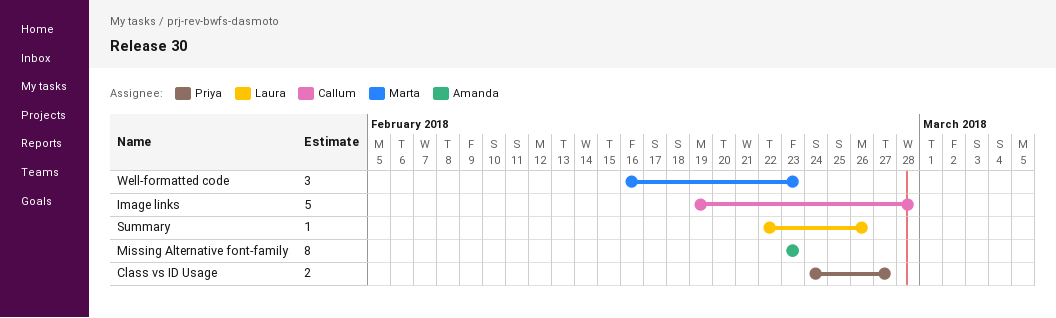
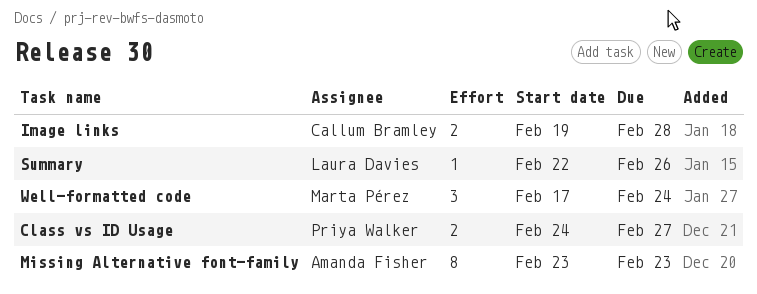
Image links, estimate: 5 -> 2
Well-formatted code, start: Feb 16 -> Feb 17
Well-formatted code, due: Feb 23 -> Feb 24

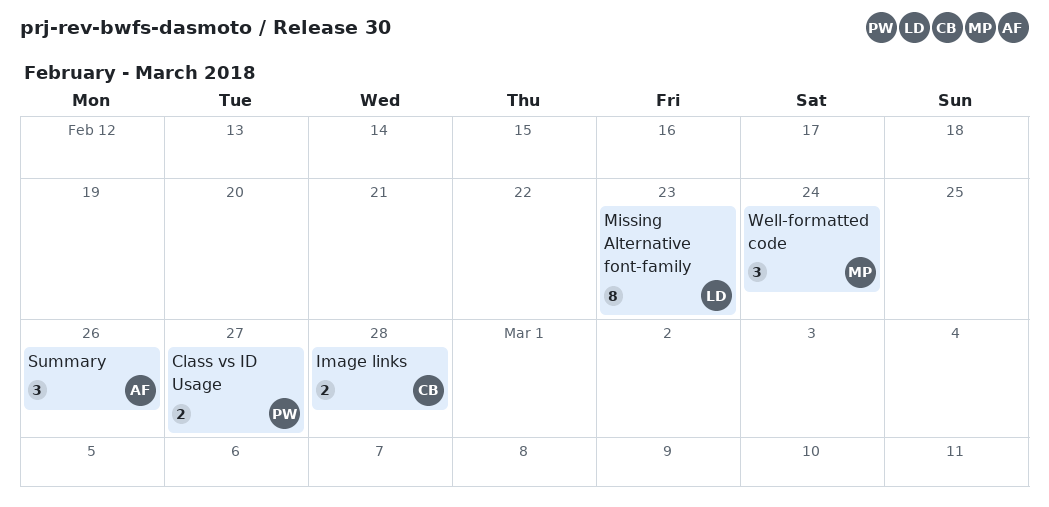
Missing Alternative font-family, owner: Amanda Fisher -> Laura Davies
Summary, owner: Laura Davies -> Amanda Fisher
Summary, estimate: 1 -> 3

